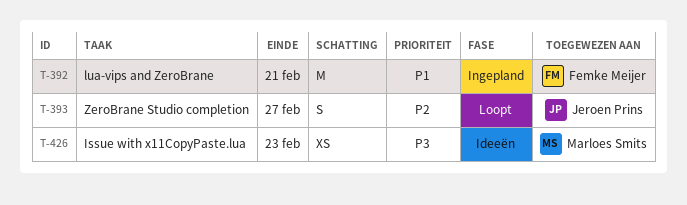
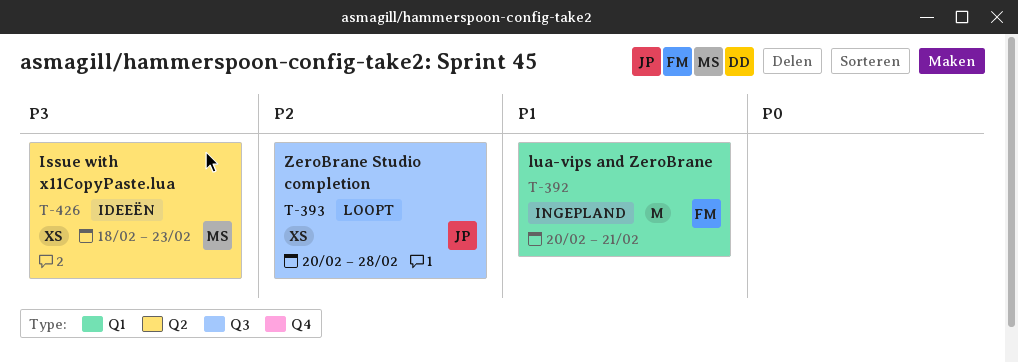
T-393, estimate: S -> XS
T-393, due: Feb 27 -> Feb 28

